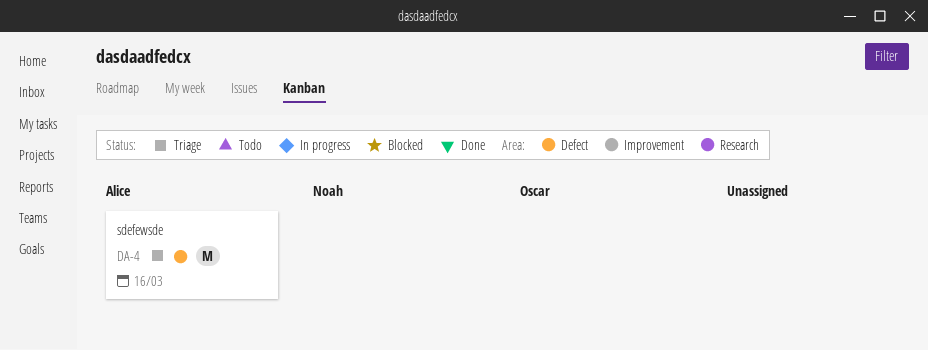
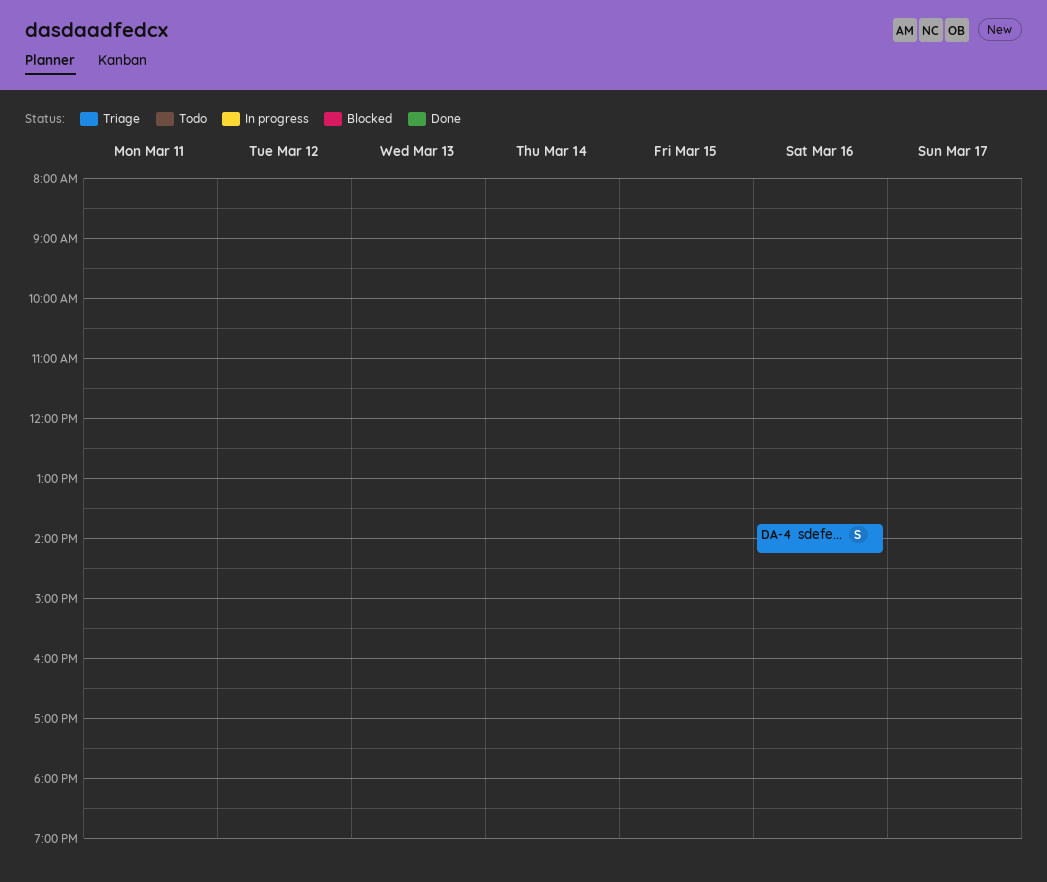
DA-4, estimate: M -> S

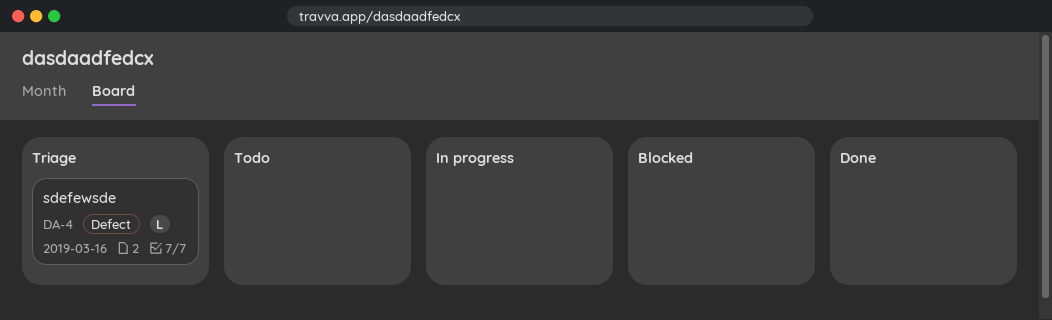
DA-4, estimate: S -> L

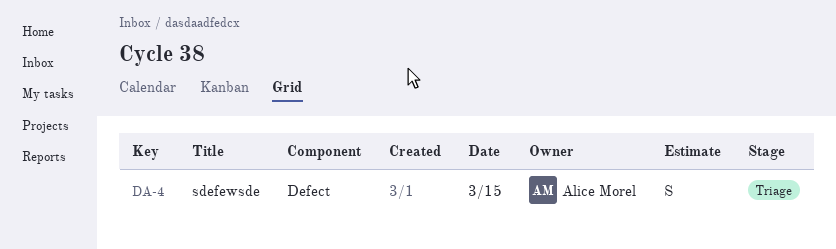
DA-4, estimate: L -> S
DA-4, day: Mar 16 -> Mar 15

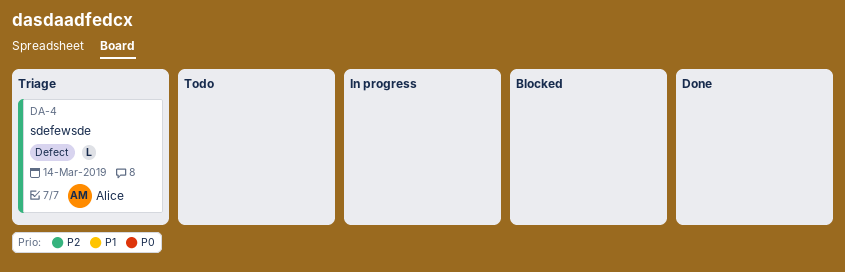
DA-4, estimate: S -> L
DA-4, day: Mar 15 -> Mar 14

